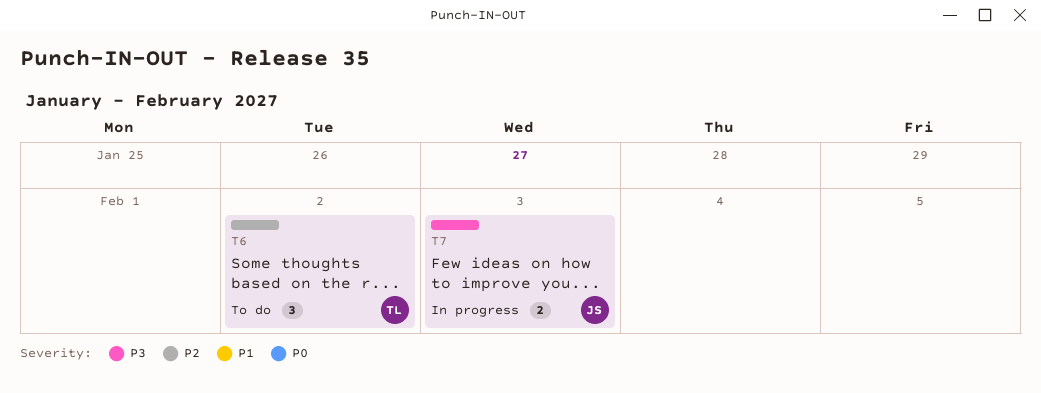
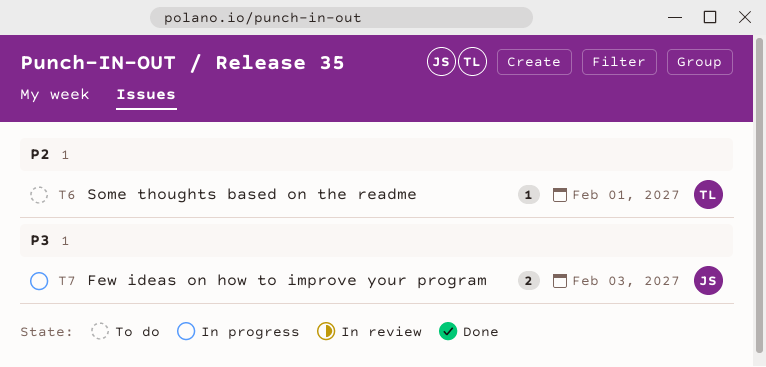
T6, estimate: 3 -> 1
T6, due: Feb 2 -> Feb 1

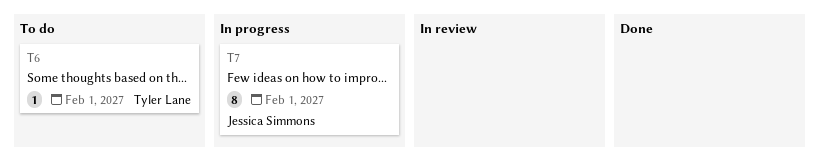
T7, estimate: 2 -> 8
T7, due: Feb 3 -> Feb 1

